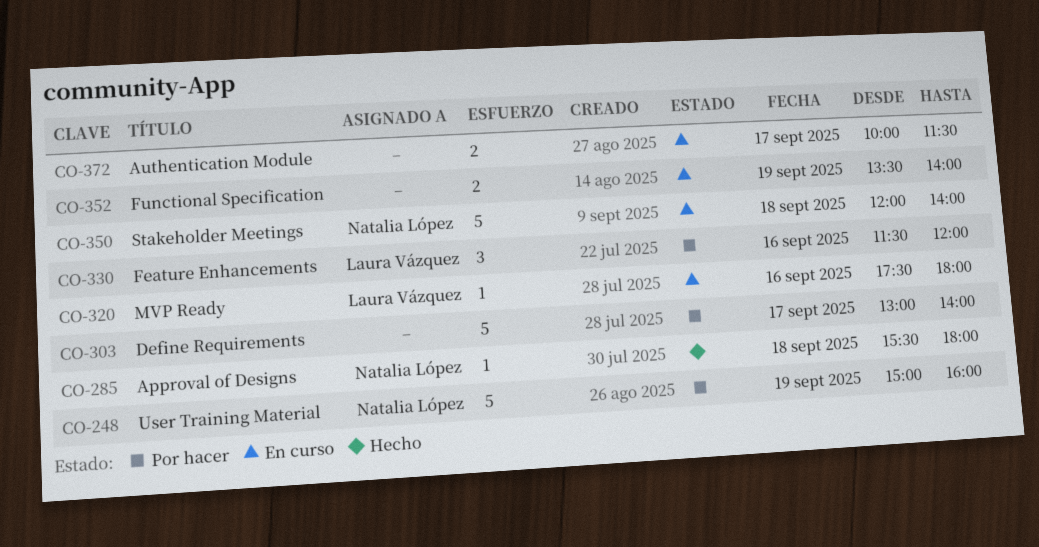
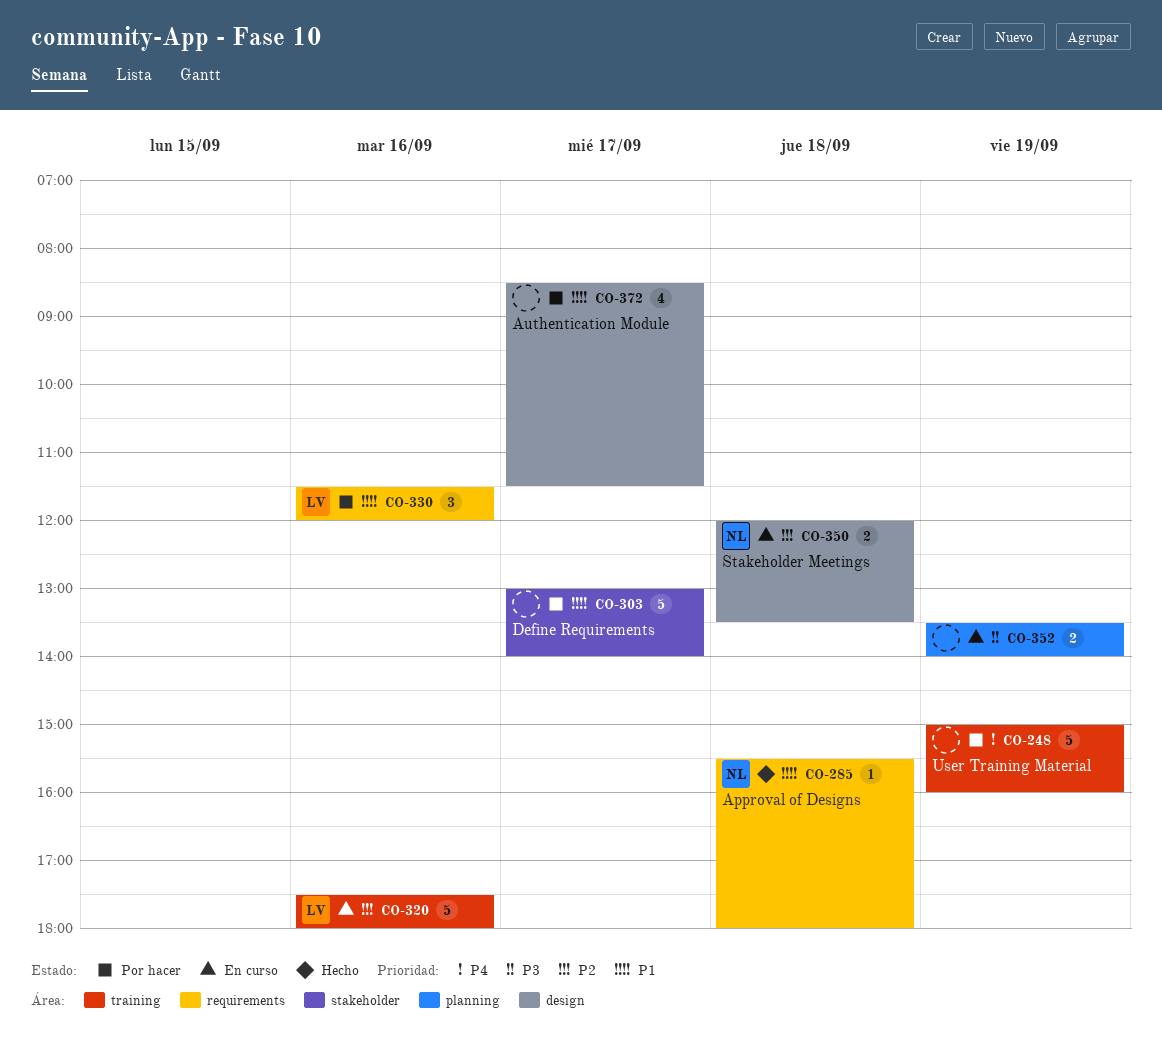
CO-248, owner: Natalia López -> none
CO-320, estimate: 1 -> 5
CO-350, estimate: 5 -> 2
CO-350, ends: 14:00 -> 13:30
CO-372, status: En curso -> Por hacer
CO-372, estimate: 2 -> 4
CO-372, begins: 10:00 -> 08:30

